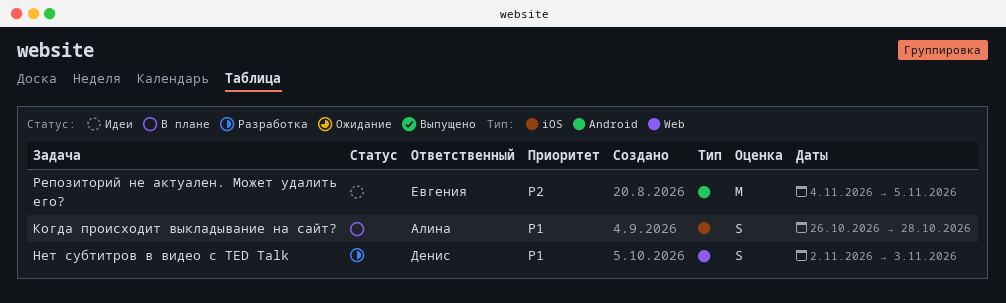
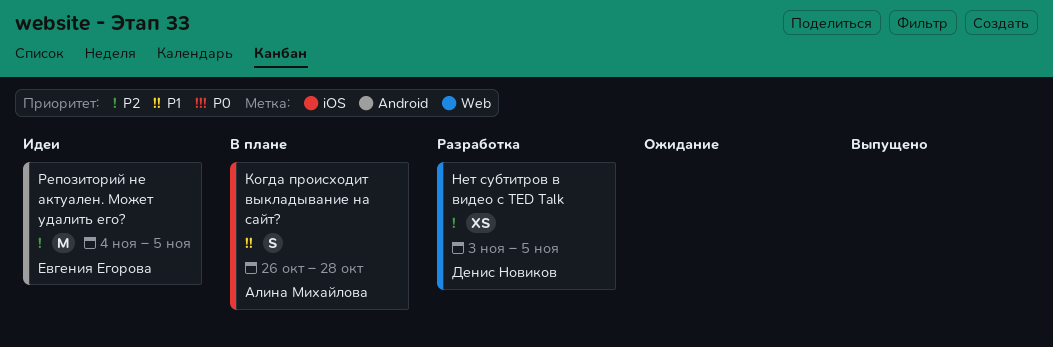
Нет субтитров в видео с TED Talk, priority: P1 -> P2
Нет субтитров в видео с TED Talk, estimate: S -> XS
Нет субтитров в видео с TED Talk, start: Nov 2 -> Nov 3
Нет субтитров в видео с TED Talk, due: Nov 3 -> Nov 5

